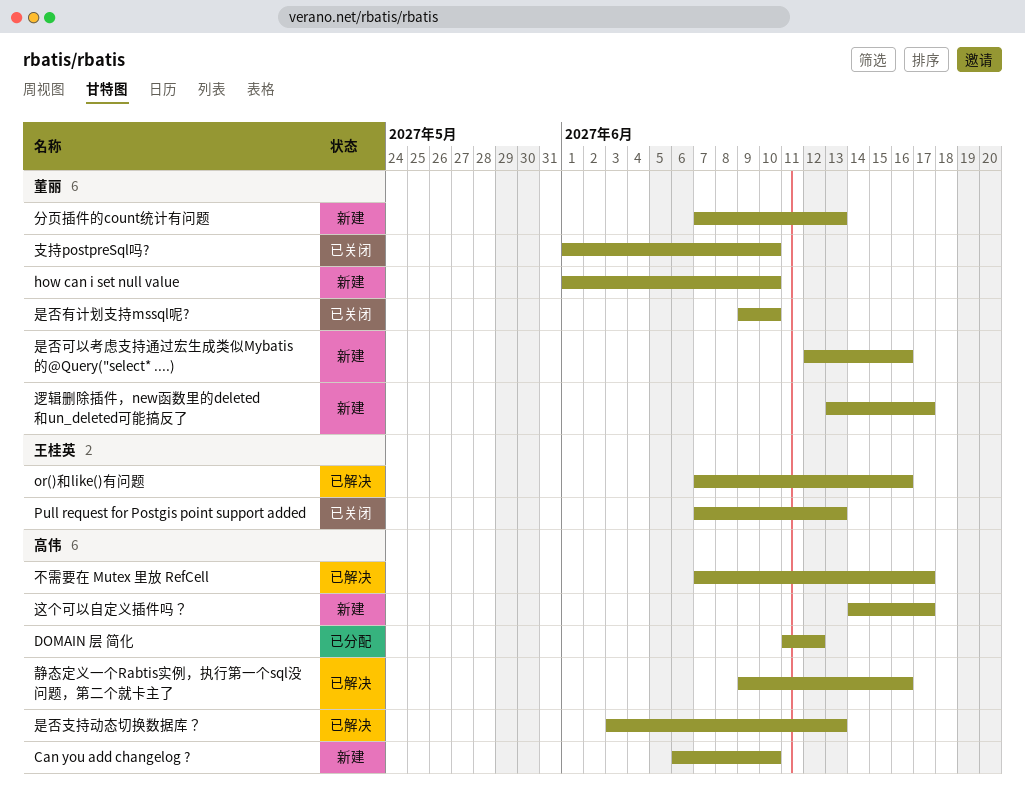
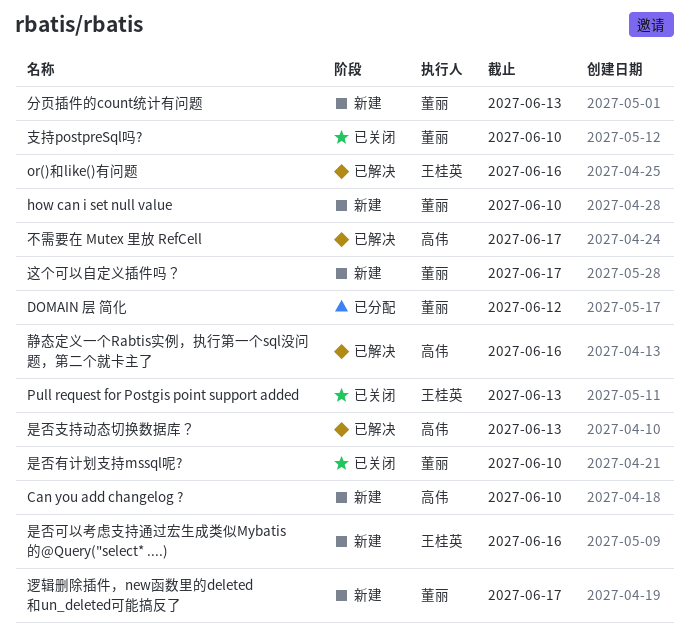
DOMAIN 层 简化, owner: 高伟 -> 董丽
是否可以考虑支持通过宏生成类似Mybatis的@Query("select* ....), owner: 董丽 -> 王桂英
这个可以自定义插件吗？, owner: 高伟 -> 董丽

